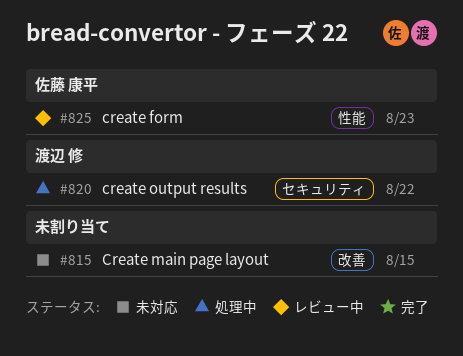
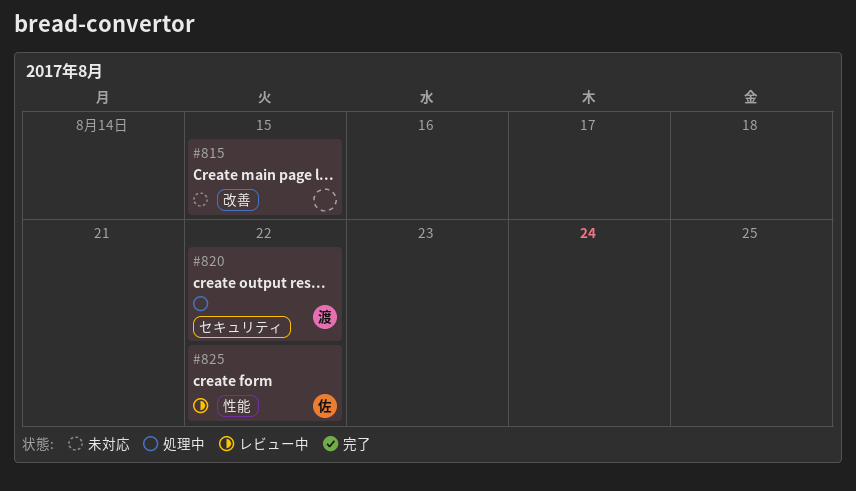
#825, due: Aug 23 -> Aug 22

